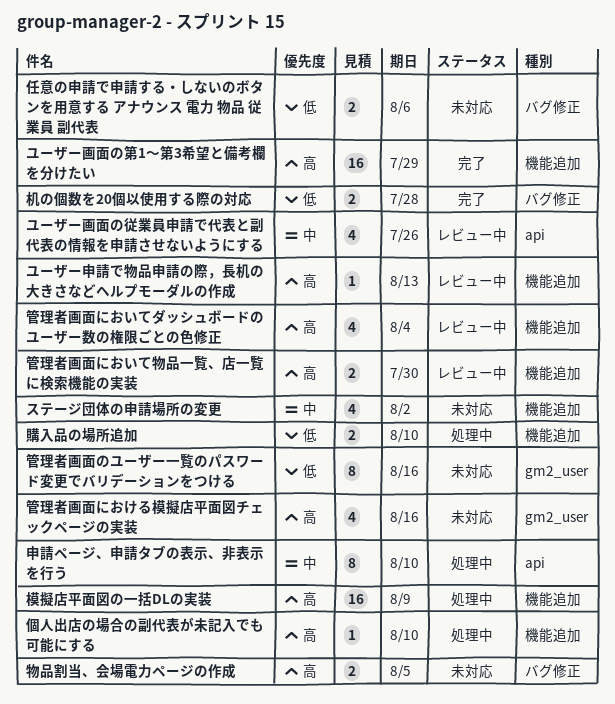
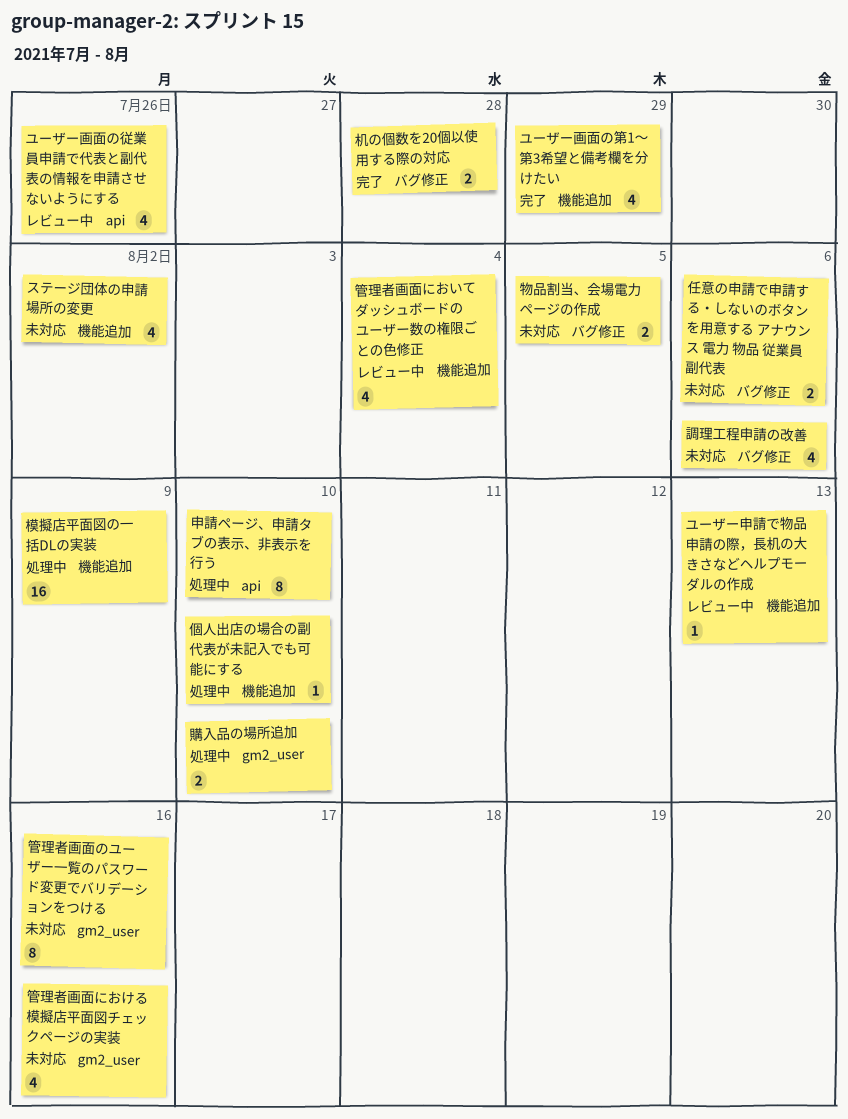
ユーザー画面の第1〜第3希望と備考欄を分けたい, estimate: 16 -> 4
管理者画面において物品一覧、店一覧に検索機能の実装: present -> none
調理工程申請の改善: none -> present
購入品の場所追加, label: 機能追加 -> gm2_user

